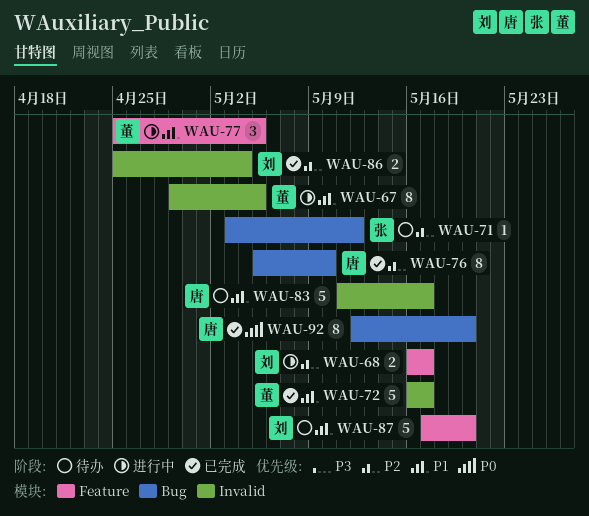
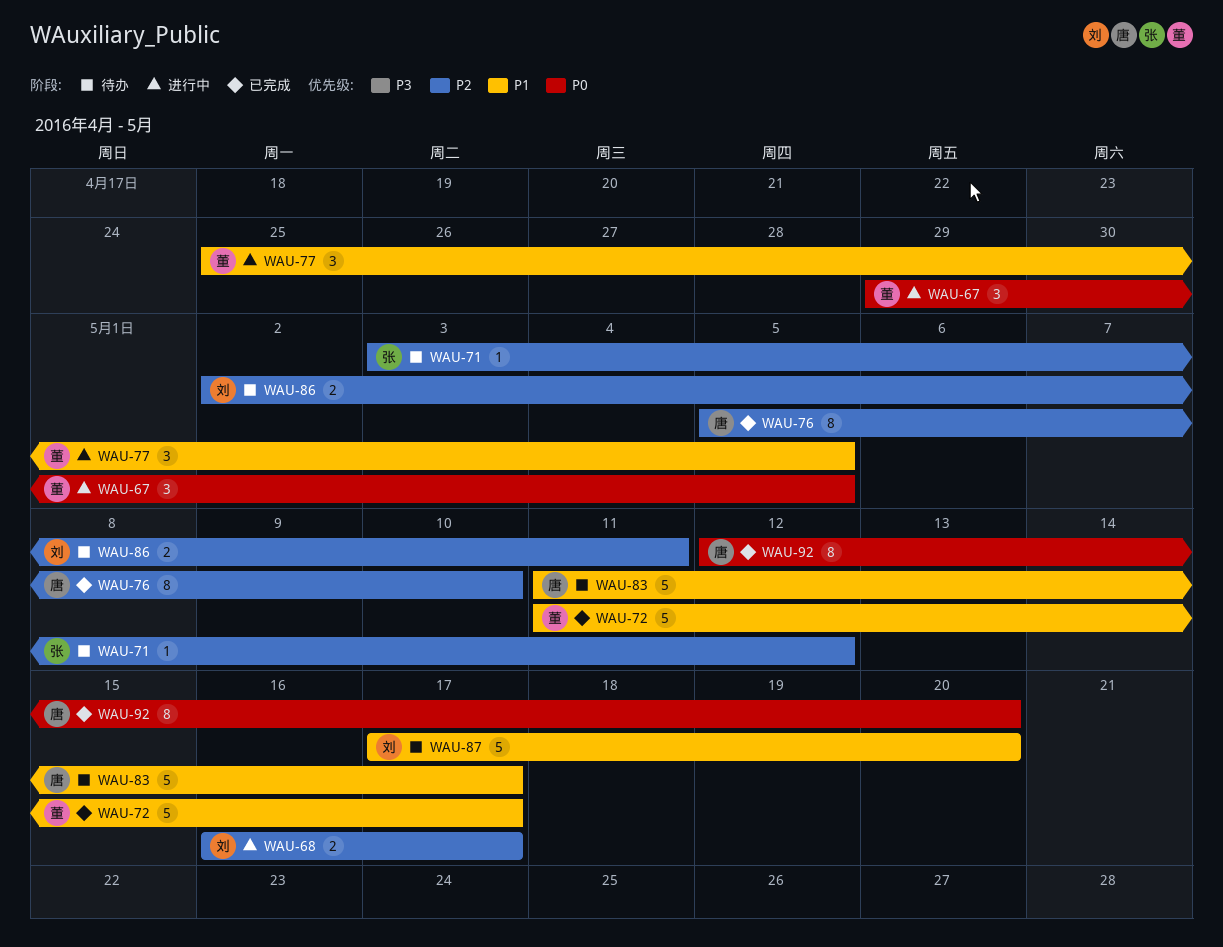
WAU-67, priority: P1 -> P0
WAU-67, estimate: 8 -> 3
WAU-72, start: May 16 -> May 11
WAU-86, status: 已完成 -> 待办
WAU-86, start: Apr 25 -> May 2
WAU-86, due: May 4 -> May 11

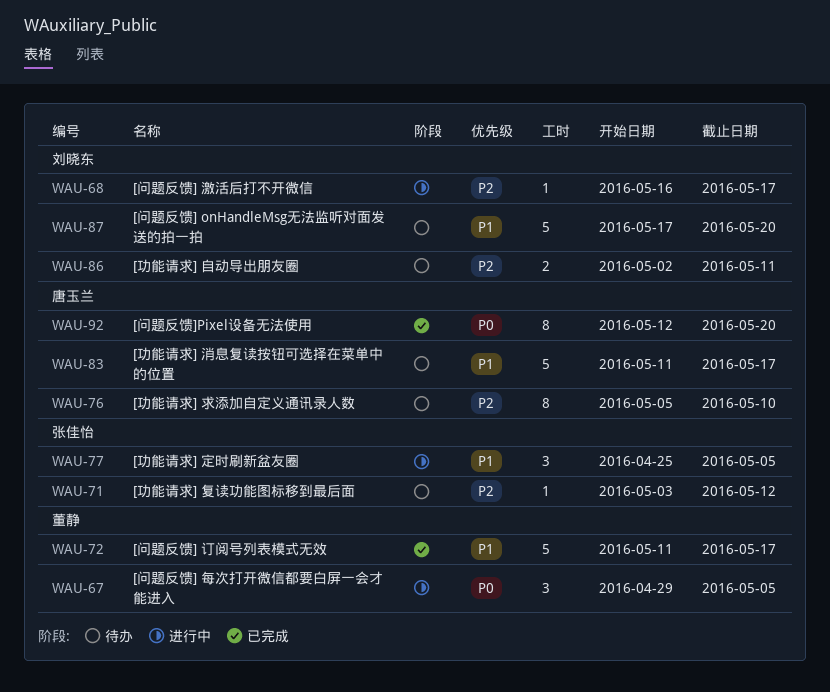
WAU-68, estimate: 2 -> 1
WAU-76, status: 已完成 -> 待办
WAU-77, owner: 董静 -> 张佳怡

